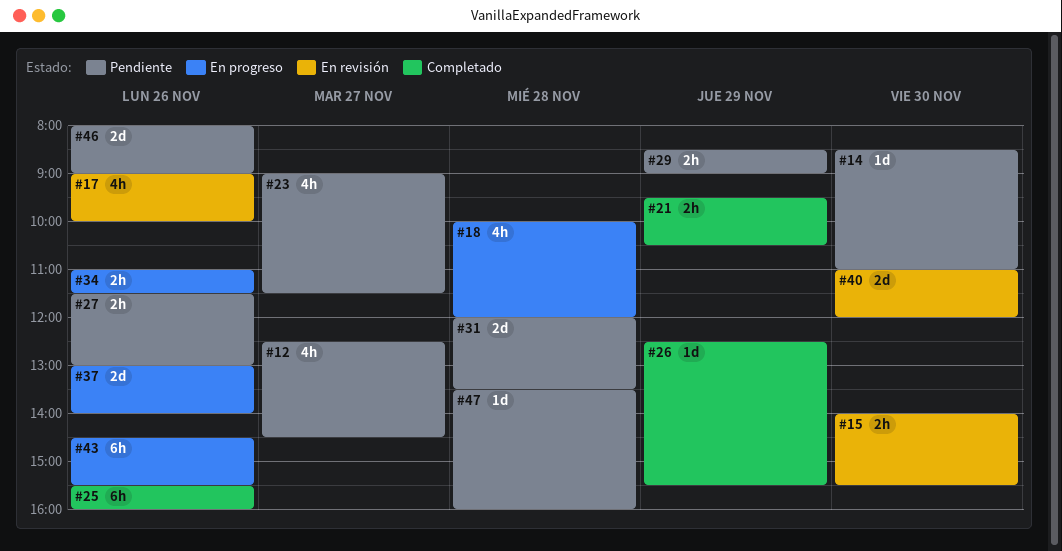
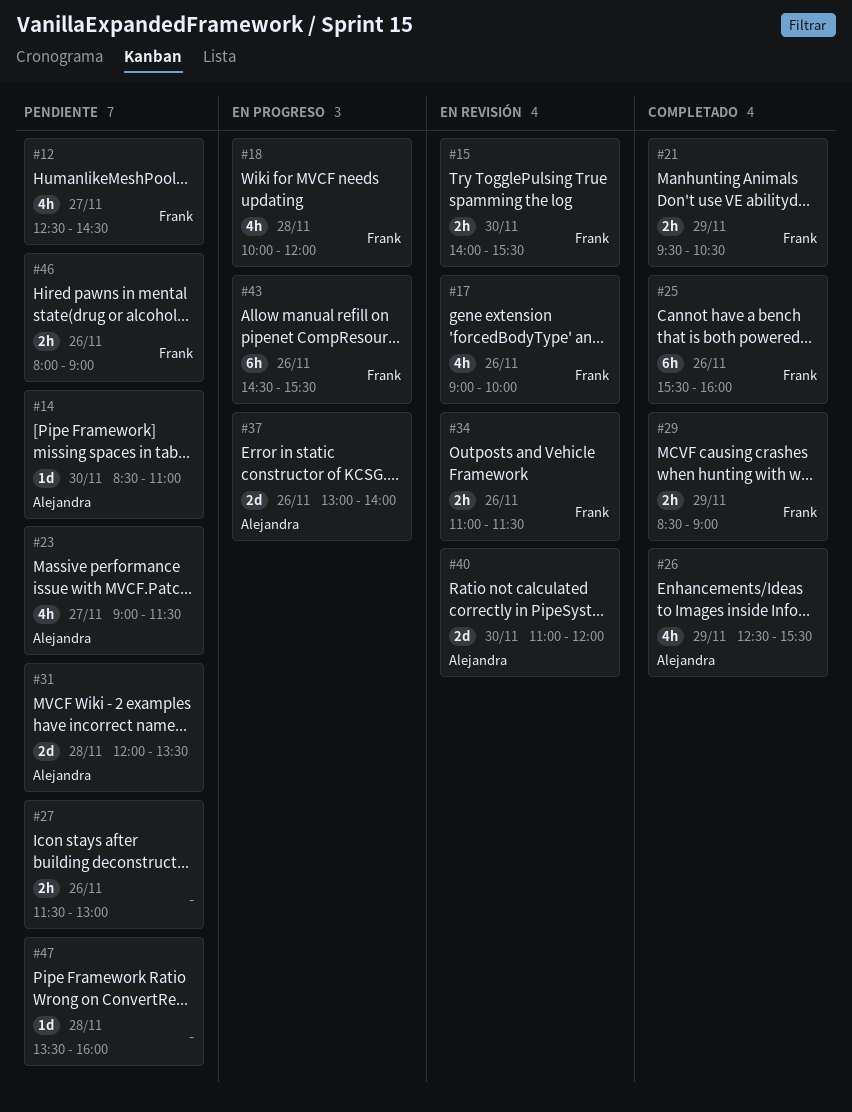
#26, estimate: 1d -> 4h
#29, status: Pendiente -> Completado
#34, status: En progreso -> En revisión
#46, estimate: 2d -> 2h

